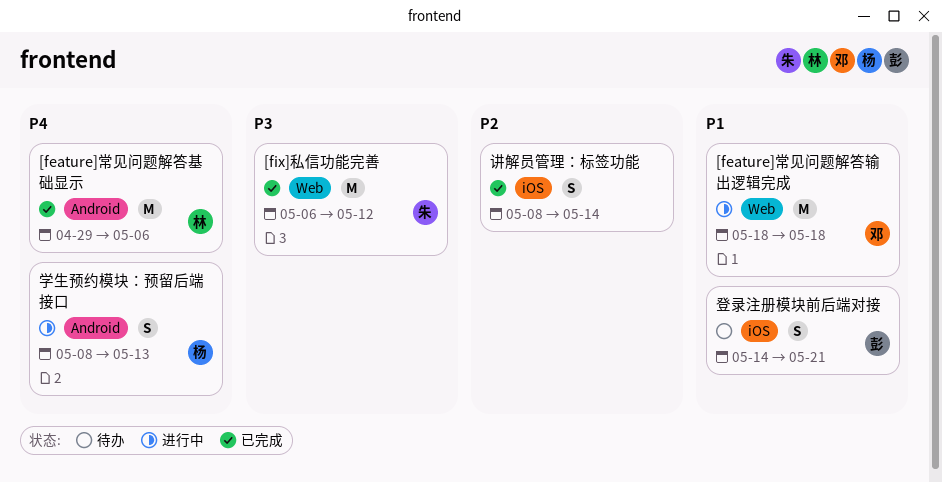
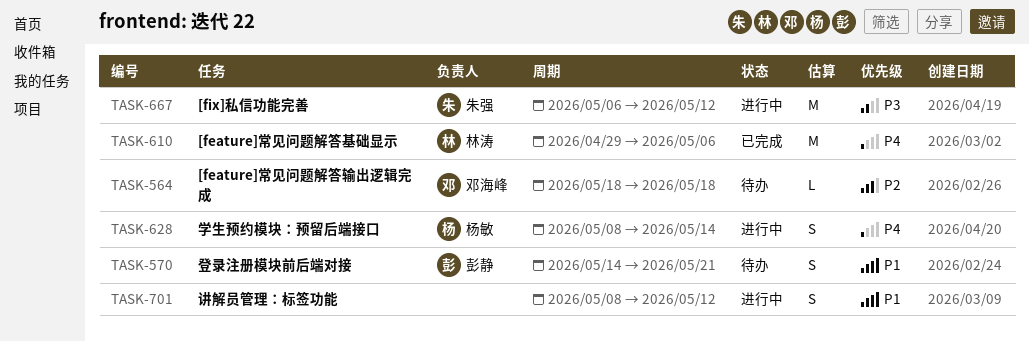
[feature]常见问题解答输出逻辑完成, status: 进行中 -> 待办
[feature]常见问题解答输出逻辑完成, priority: P1 -> P2
[feature]常见问题解答输出逻辑完成, estimate: M -> L
[fix]私信功能完善, status: 已完成 -> 进行中
学生预约模块：预留后端接口, due: May 13 -> May 14
讲解员管理：标签功能, status: 已完成 -> 进行中
讲解员管理：标签功能, priority: P2 -> P1
讲解员管理：标签功能, due: May 14 -> May 12

